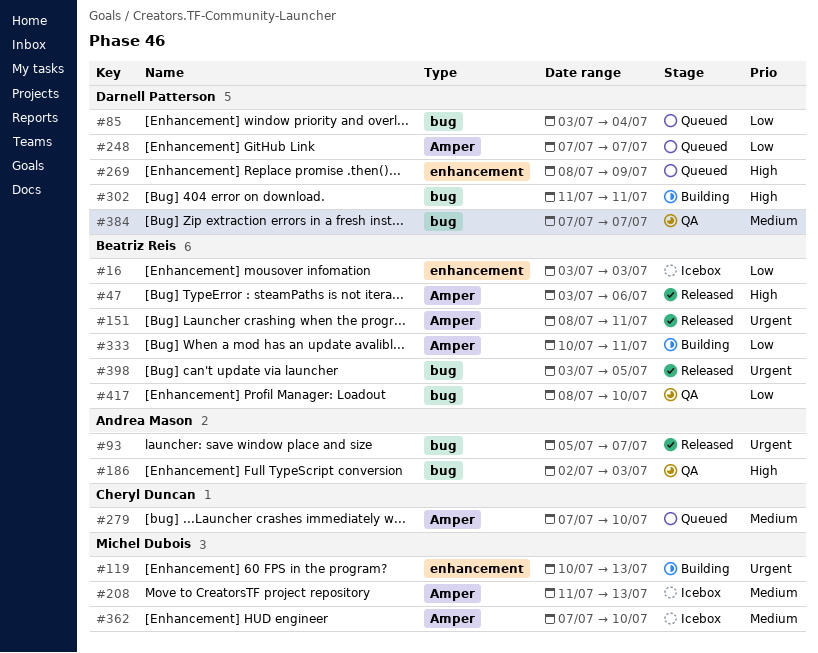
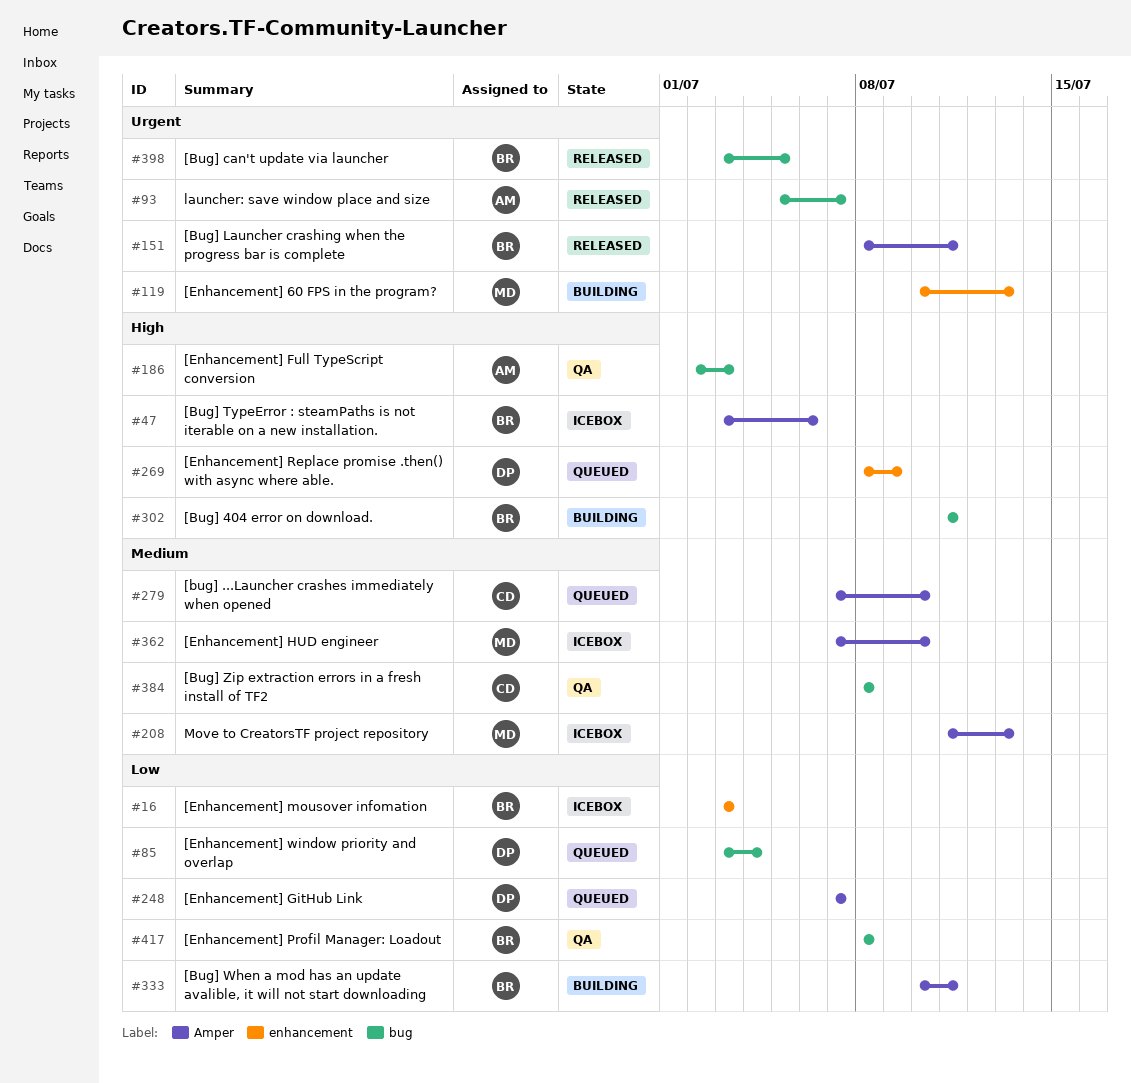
#47, status: Released -> Icebox
#302, owner: Darnell Patterson -> Beatriz Reis
#384, owner: Darnell Patterson -> Cheryl Duncan
#384, start: Jul 7 -> Jul 8
#384, due: Jul 7 -> Jul 8
#417, due: Jul 10 -> Jul 8

